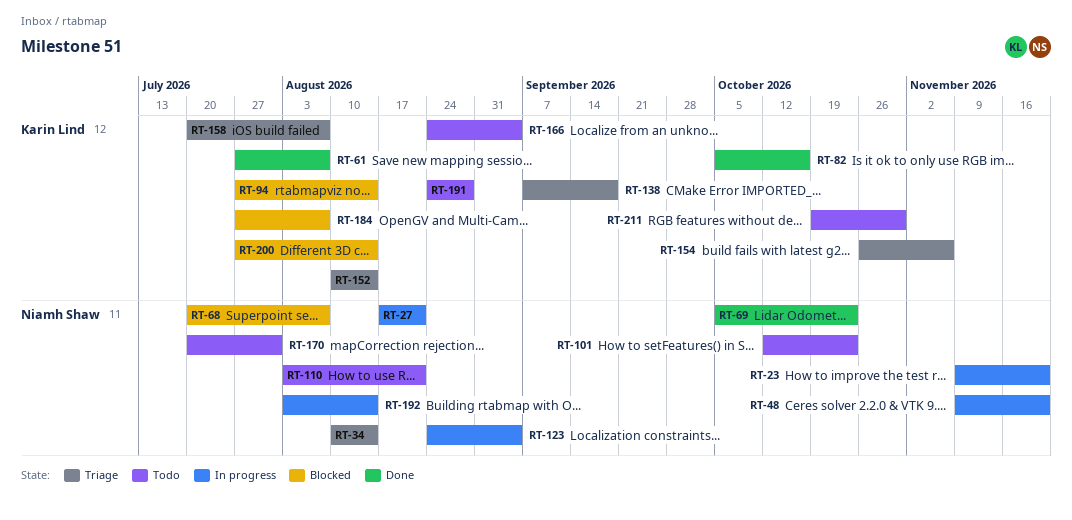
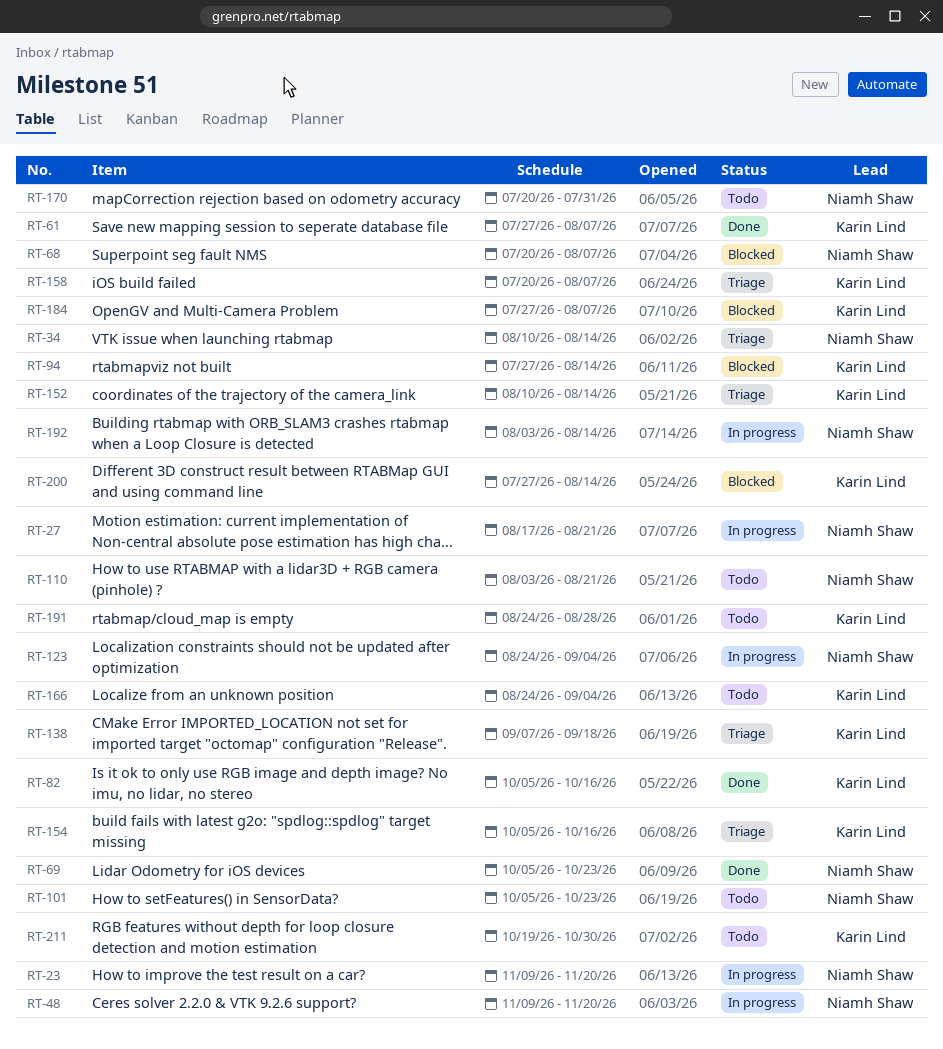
RT-101, start: Oct 12 -> Oct 5
RT-154, start: Oct 26 -> Oct 5
RT-154, due: Nov 6 -> Oct 16

